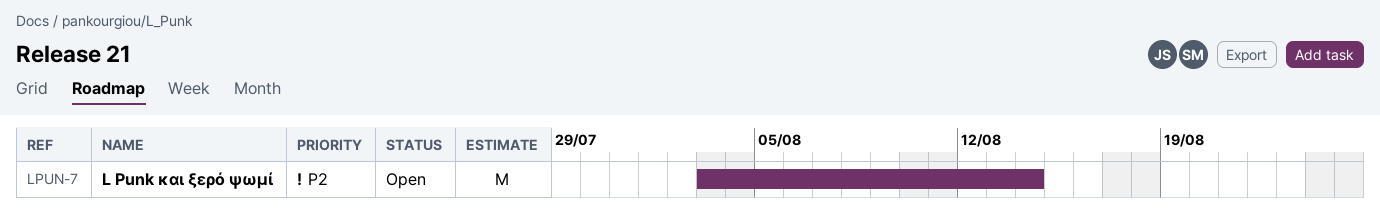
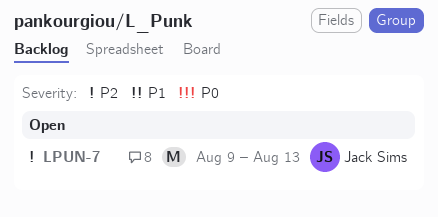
LPUN-7, start: Aug 3 -> Aug 9
LPUN-7, due: Aug 14 -> Aug 13

